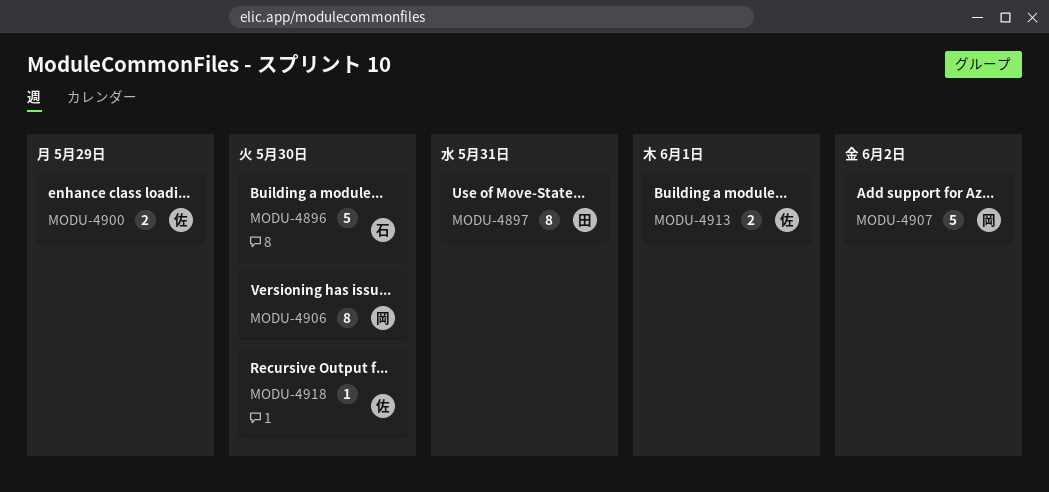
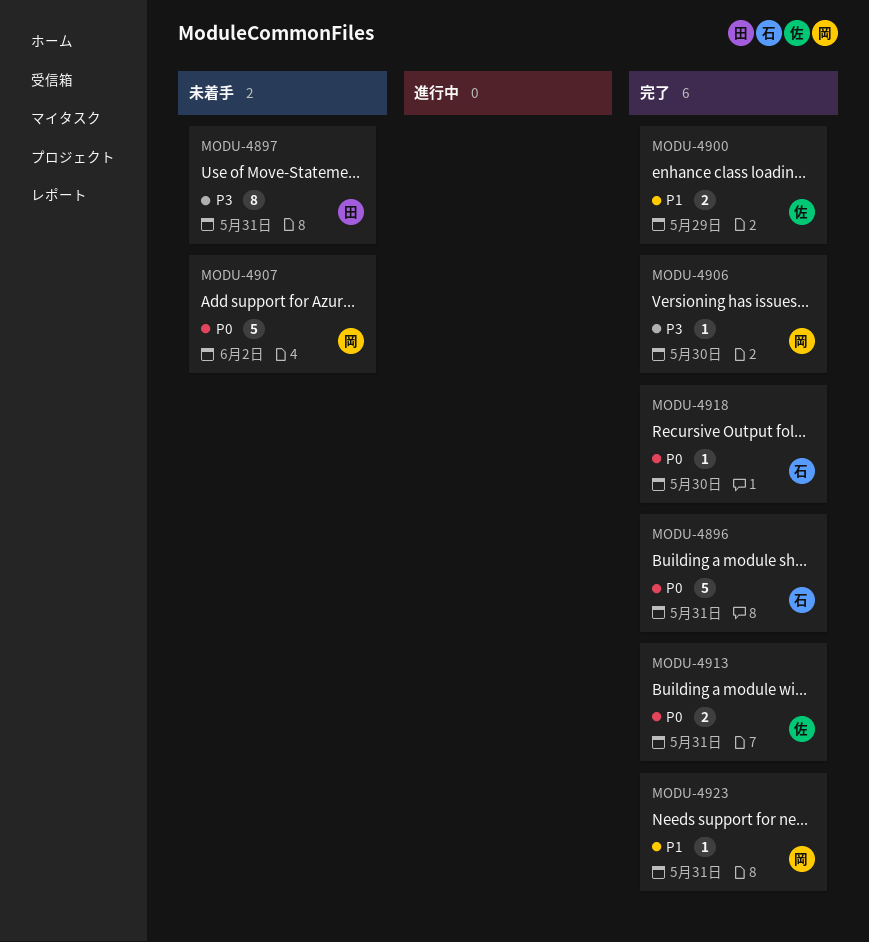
MODU-4896, due: May 30 -> May 31
MODU-4906, estimate: 8 -> 1
MODU-4913, due: Jun 1 -> May 31
MODU-4918, owner: 佐 -> 石
MODU-4923: none -> present

